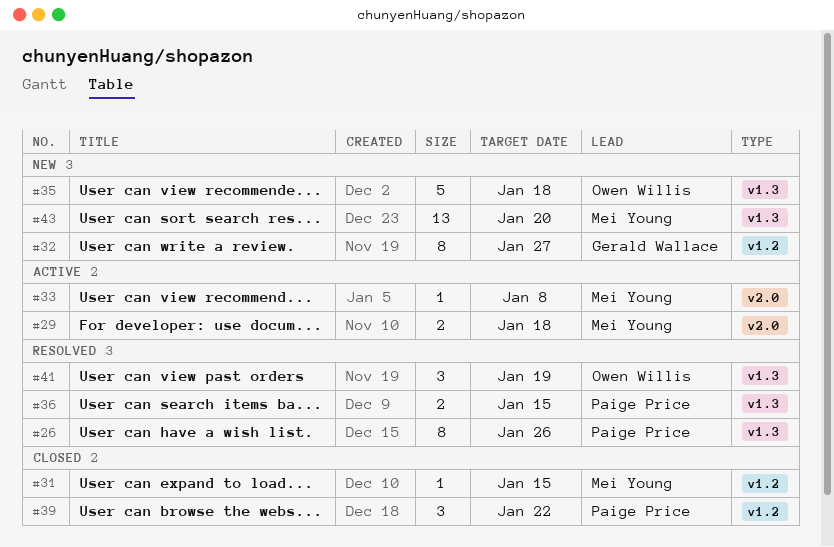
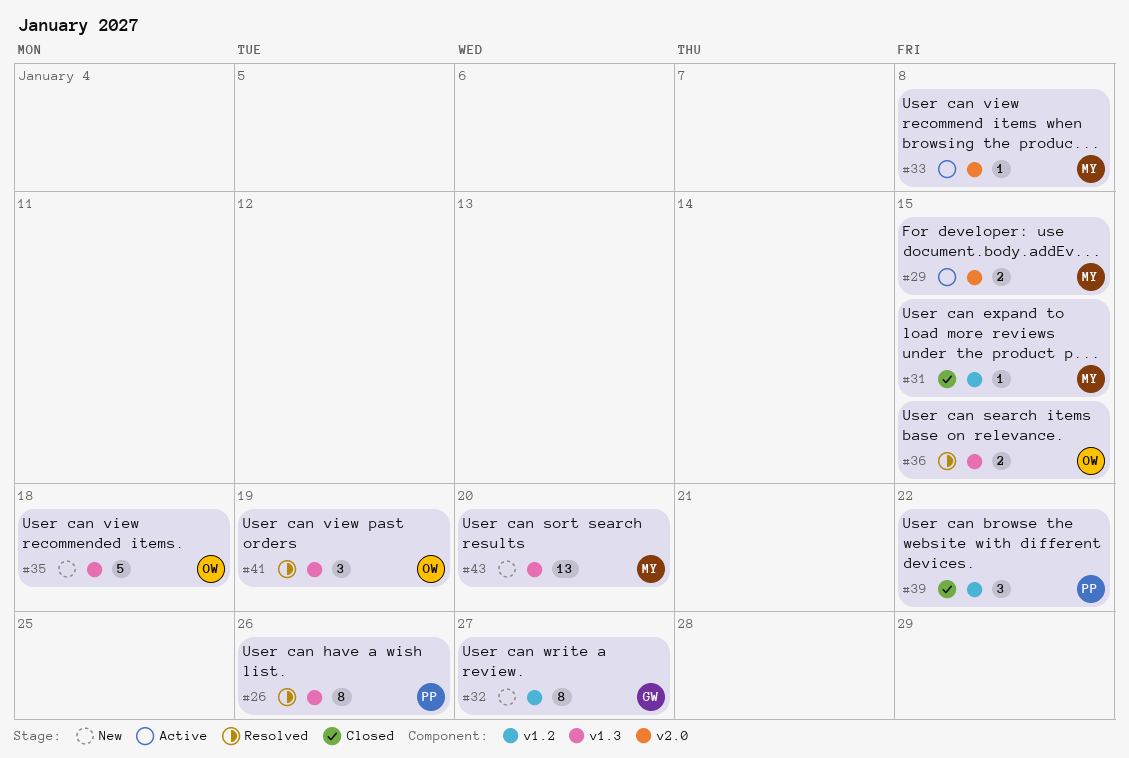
#29, due: Jan 18 -> Jan 15
#36, owner: Paige Price -> Owen Willis

